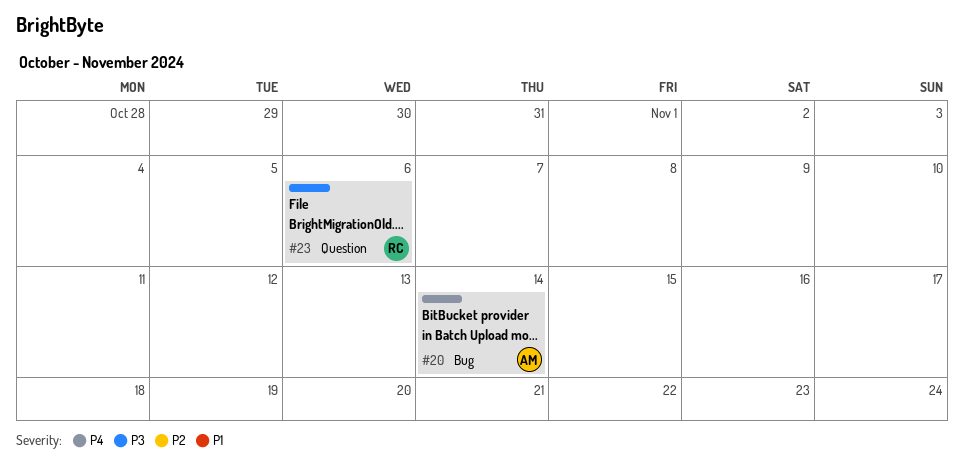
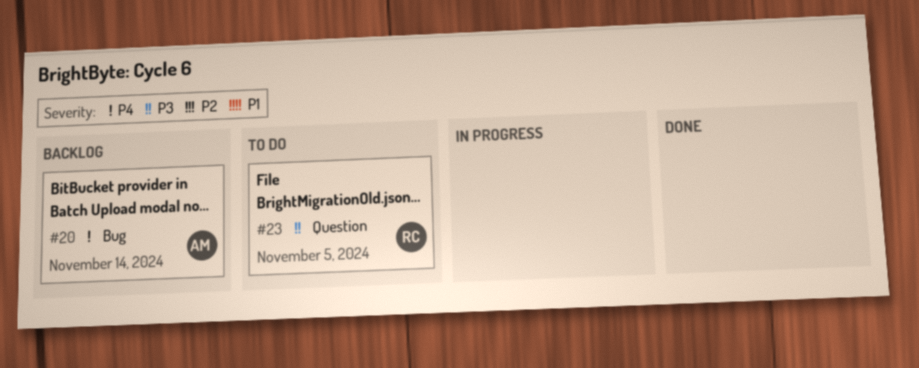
#23, due: Nov 6 -> Nov 5

